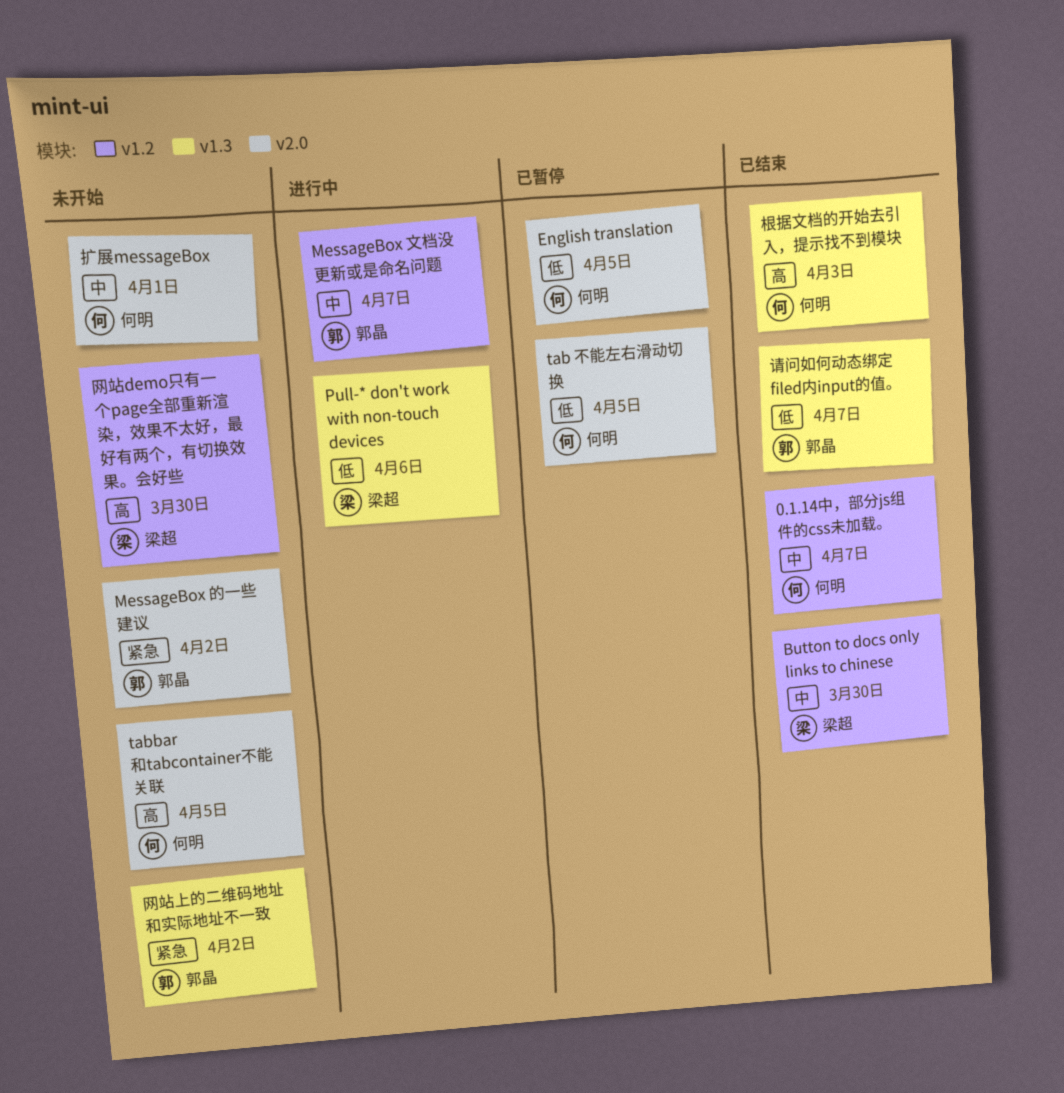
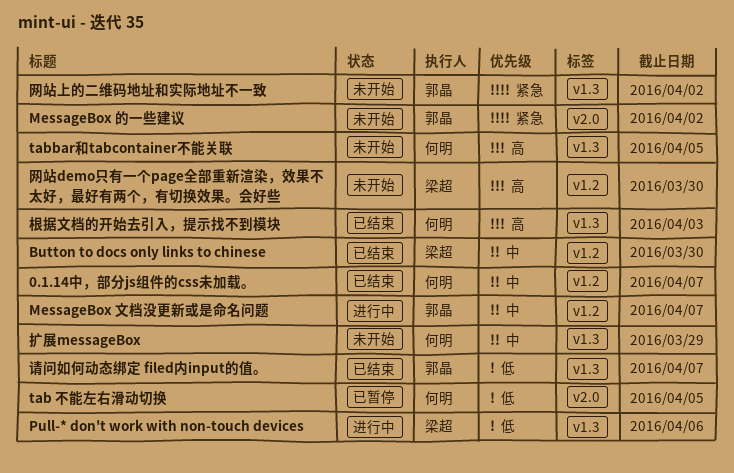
English translation: present -> none
tabbar和tabcontainer不能关联, label: v2.0 -> v1.3
扩展messageBox, label: v2.0 -> v1.3
扩展messageBox, due: Apr 1 -> Mar 29

